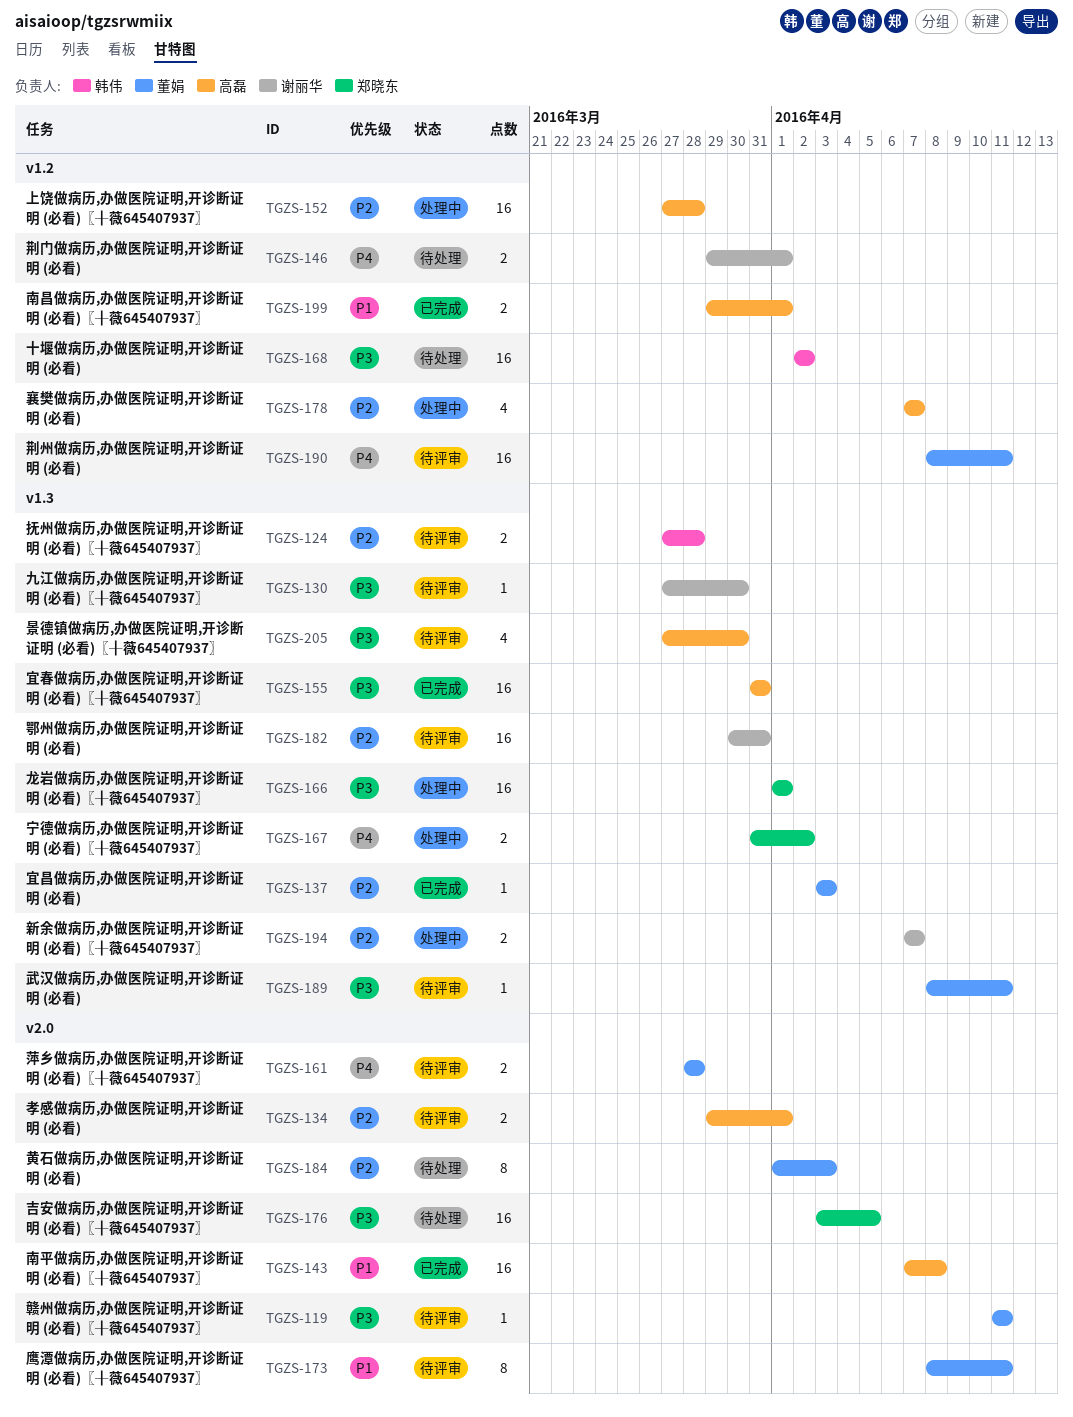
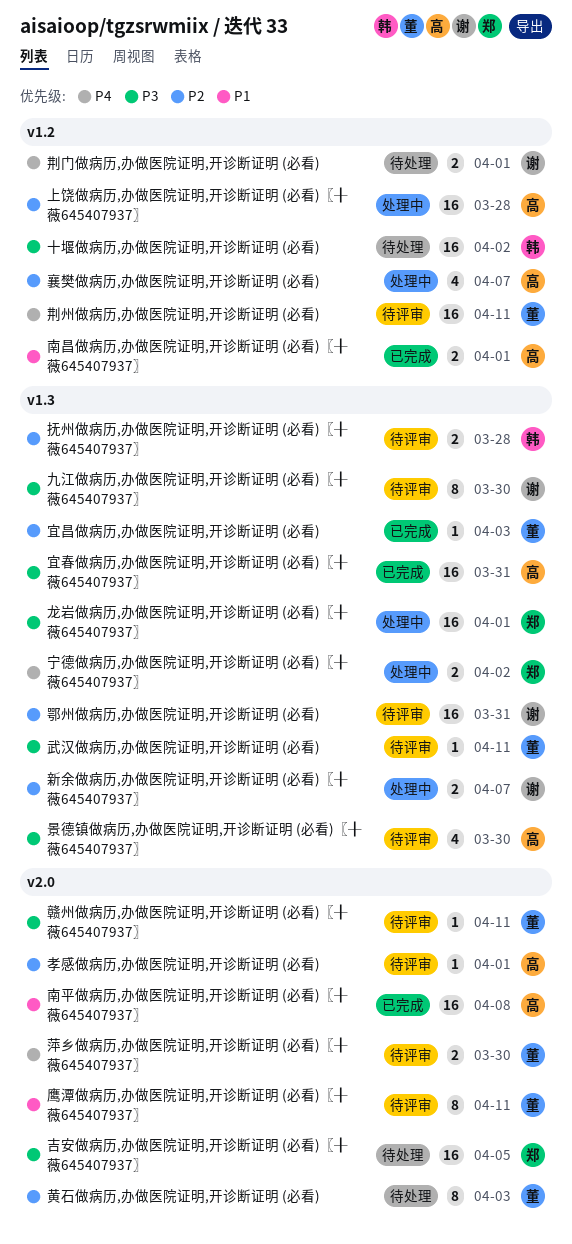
九江做病历,办做医院证明,开诊断证明 (必看)〖╂薇645407937〗, estimate: 1 -> 8
孝感做病历,办做医院证明,开诊断证明 (必看), estimate: 2 -> 1
萍乡做病历,办做医院证明,开诊断证明 (必看)〖╂薇645407937〗, due: Mar 28 -> Mar 30

